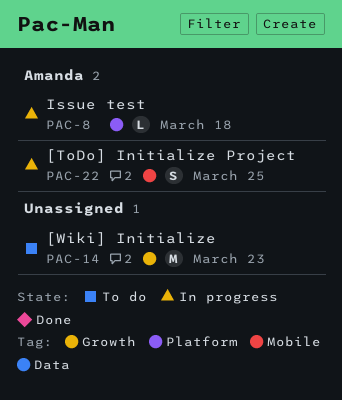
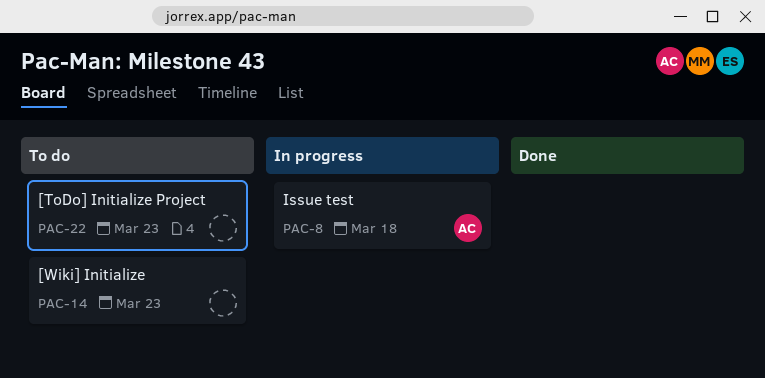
PAC-22, status: In progress -> To do
PAC-22, owner: Amanda -> none
PAC-22, due: Mar 25 -> Mar 23

